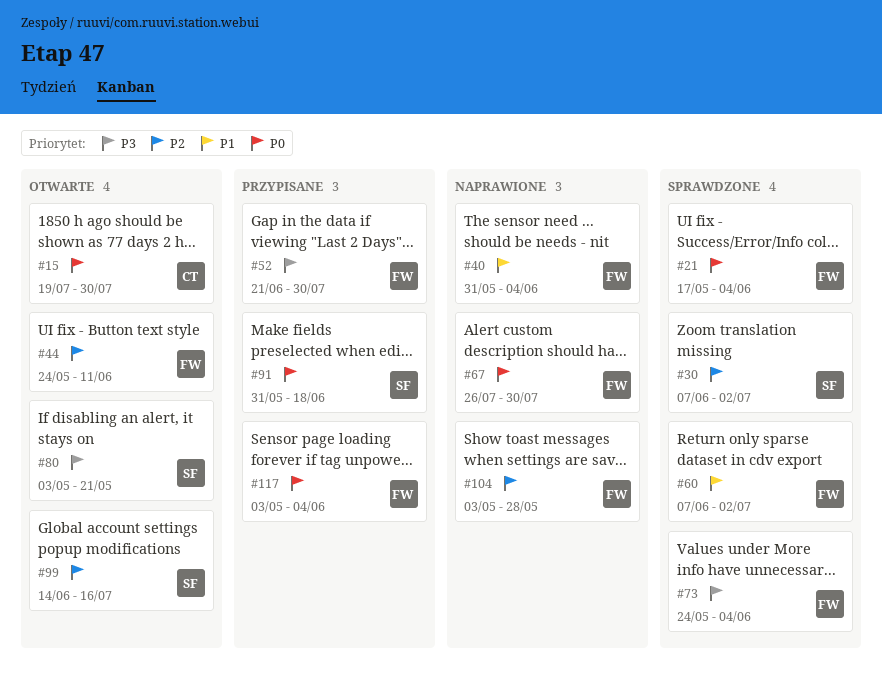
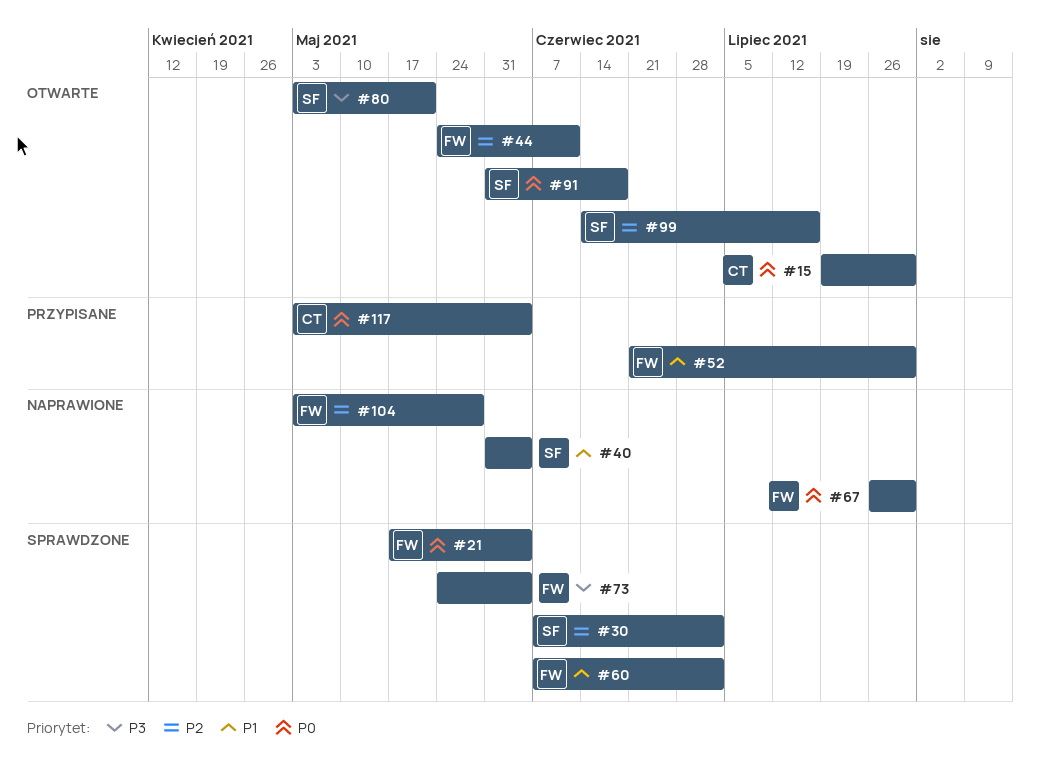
#40, owner: FW -> SF
#52, priority: P3 -> P1
#91, status: Przypisane -> Otwarte
#117, owner: FW -> CT

